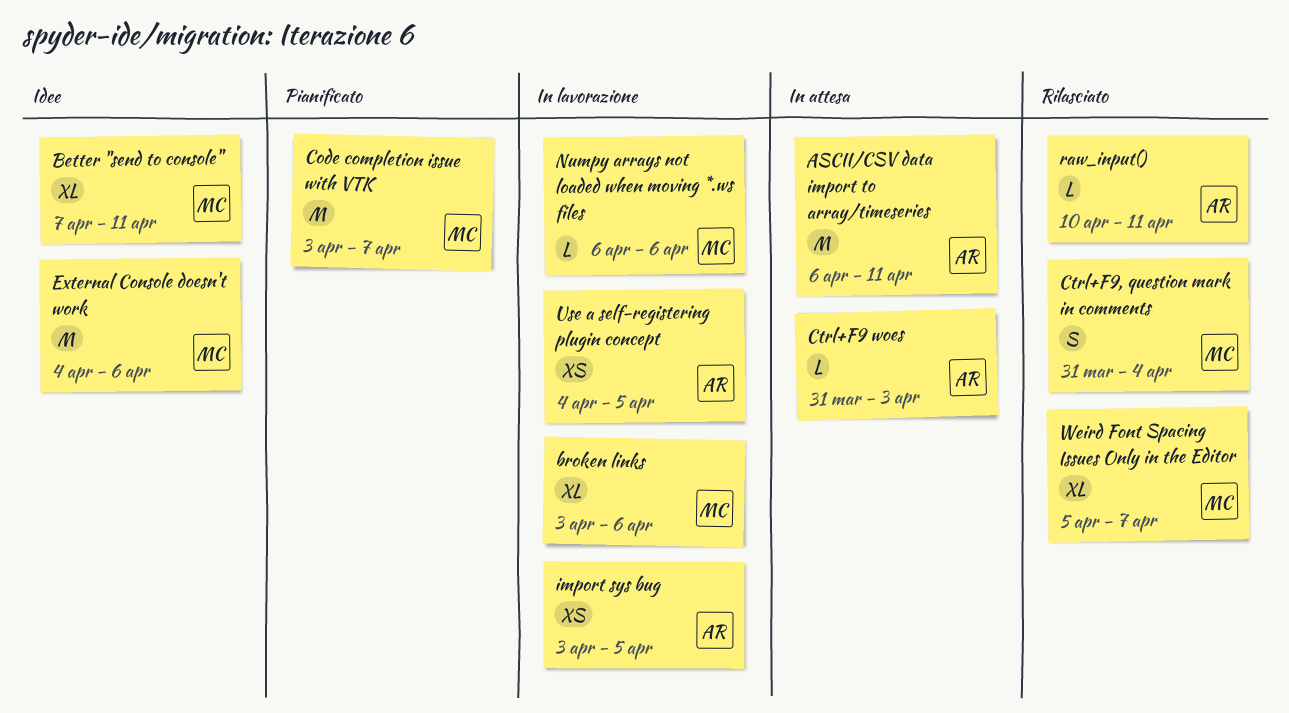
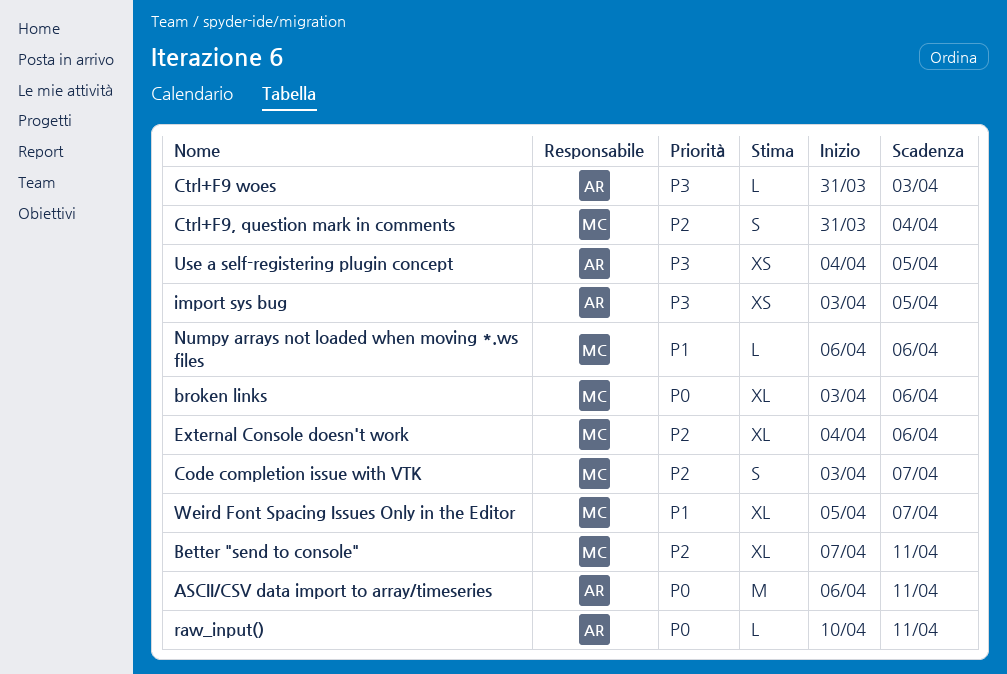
Code completion issue with VTK, estimate: M -> S
External Console doesn't work, estimate: M -> XL

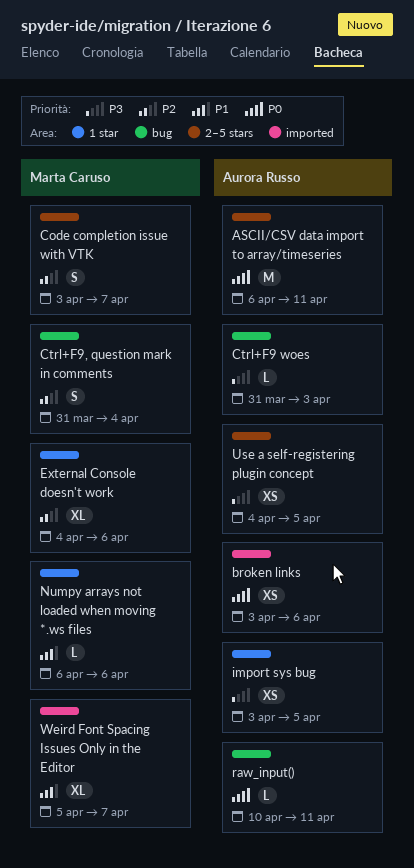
Better "send to console": present -> none
broken links, owner: Marta Caruso -> Aurora Russo
broken links, estimate: XL -> XS

